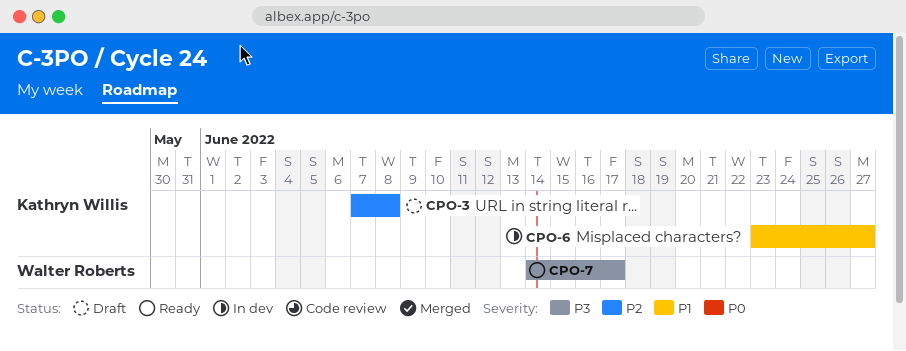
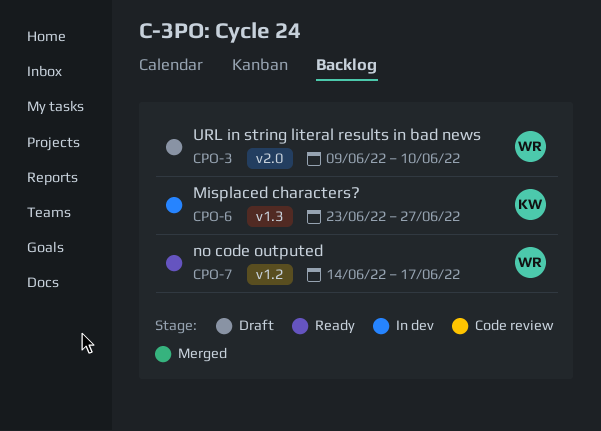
CPO-3, owner: Kathryn Willis -> Walter Roberts
CPO-3, start: Jun 7 -> Jun 9
CPO-3, due: Jun 8 -> Jun 10

